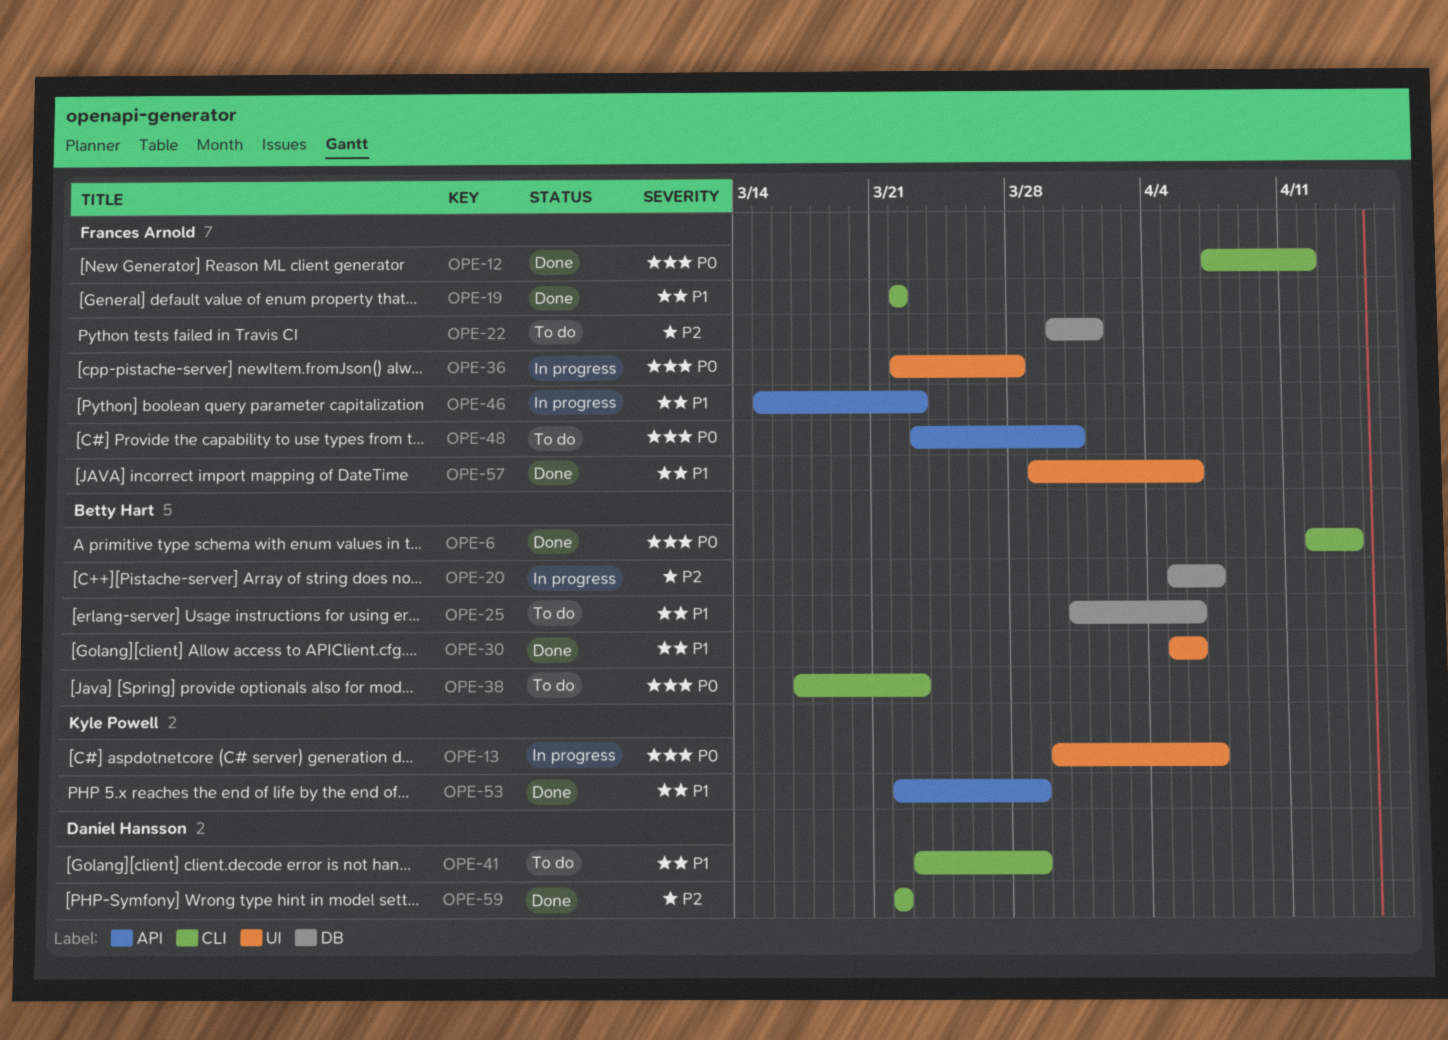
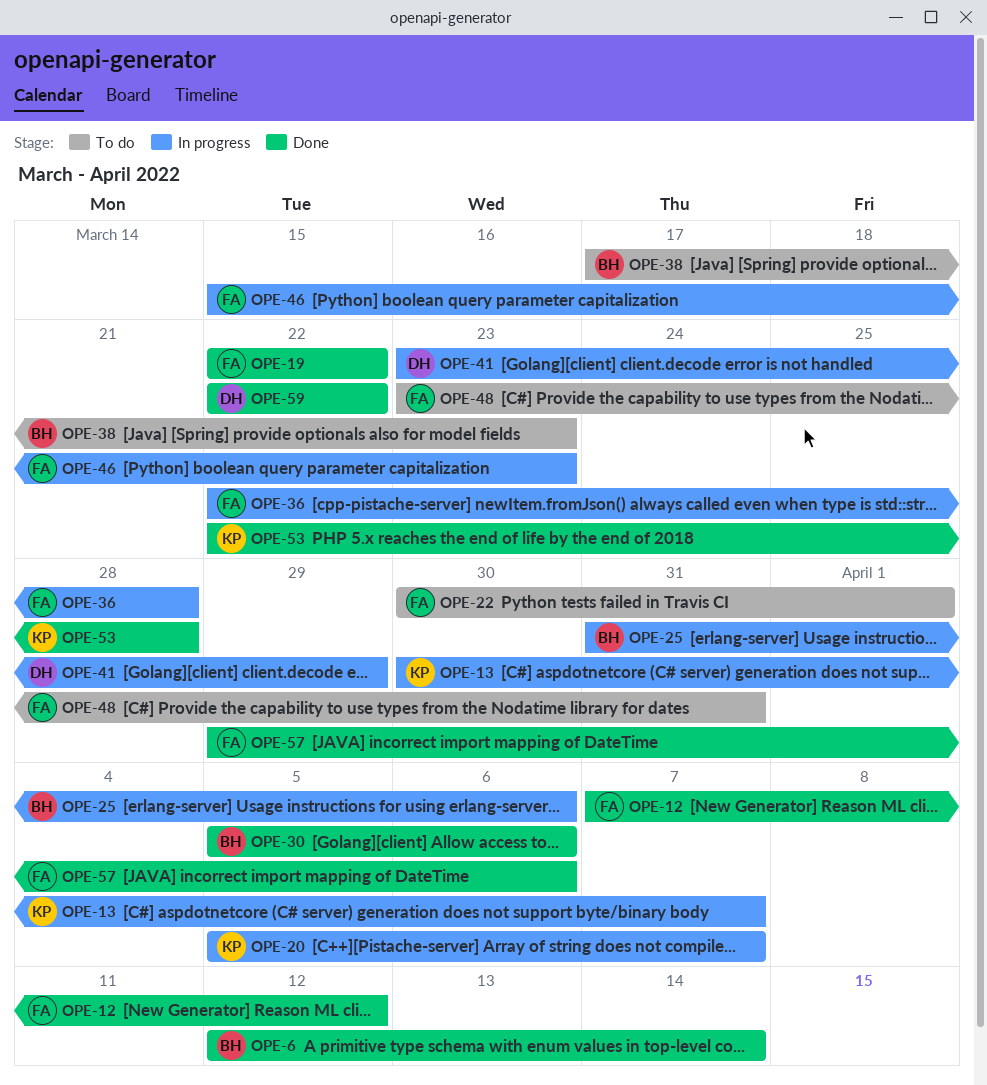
OPE-20, owner: Betty Hart -> Kyle Powell
OPE-25, status: To do -> In progress
OPE-41, status: To do -> In progress
OPE-53, due: Mar 29 -> Mar 28

